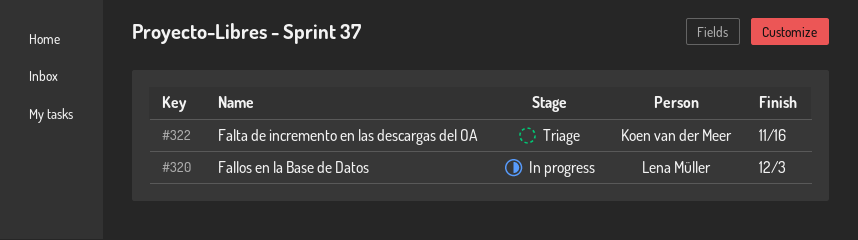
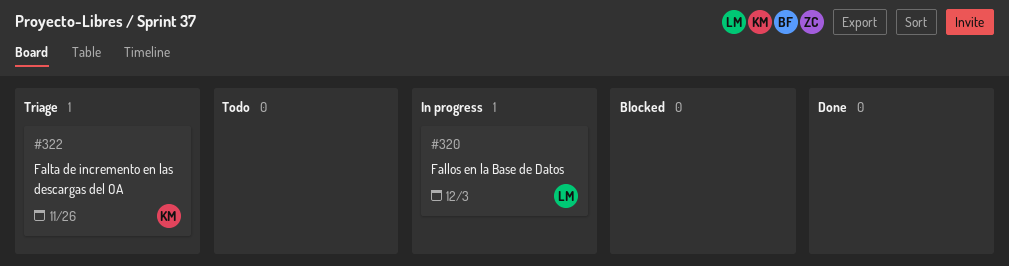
#322, due: Nov 16 -> Nov 26

